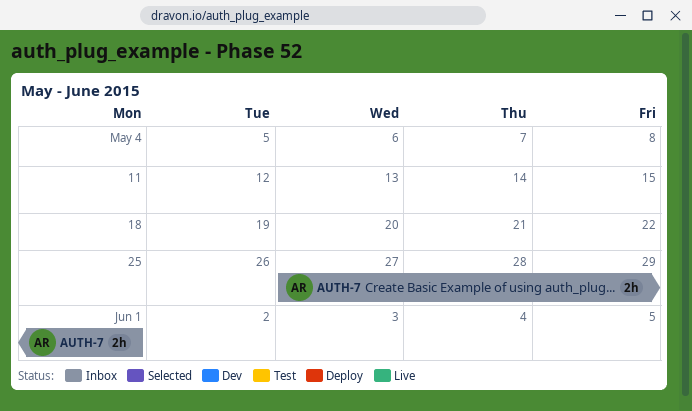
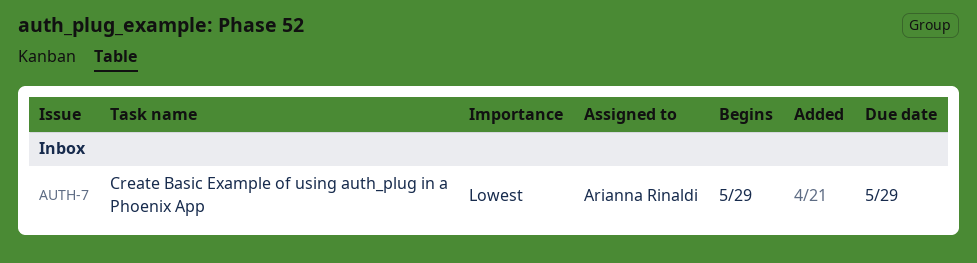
AUTH-7, start: May 27 -> May 29
AUTH-7, due: Jun 1 -> May 29

